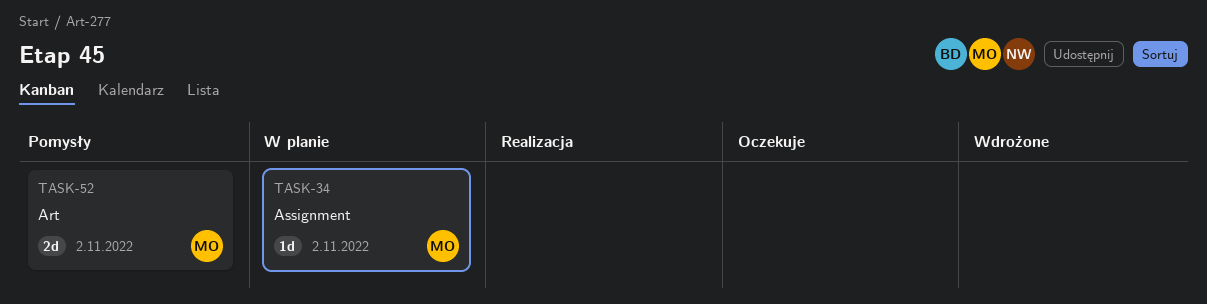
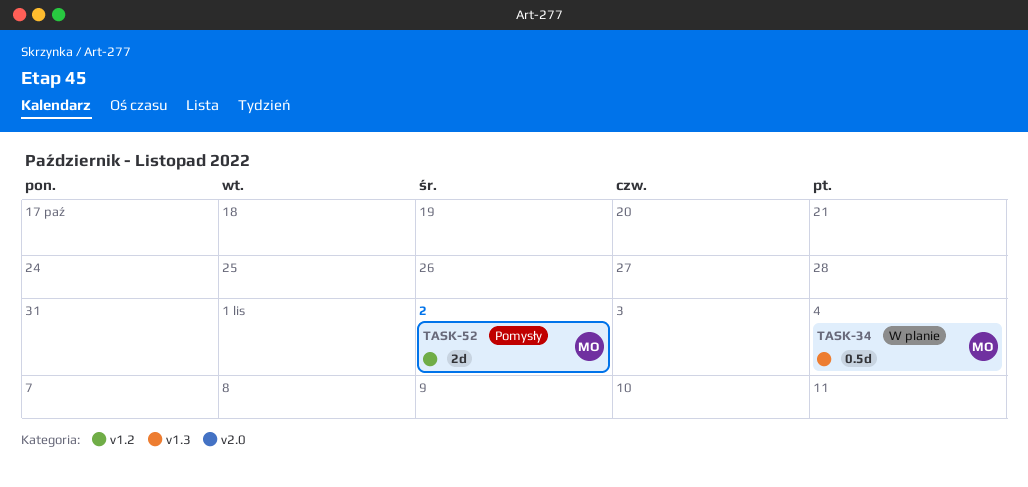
TASK-34, estimate: 1d -> 0.5d
TASK-34, due: Nov 2 -> Nov 4

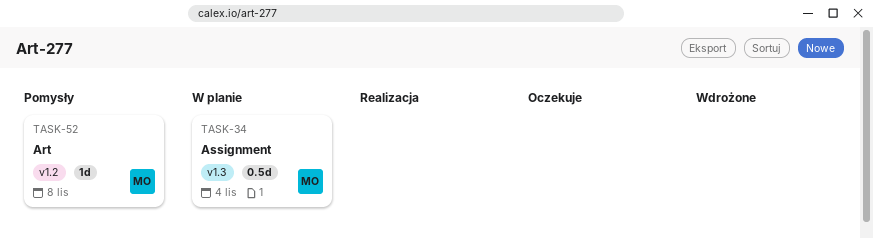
TASK-52, estimate: 2d -> 1d
TASK-52, due: Nov 2 -> Nov 8

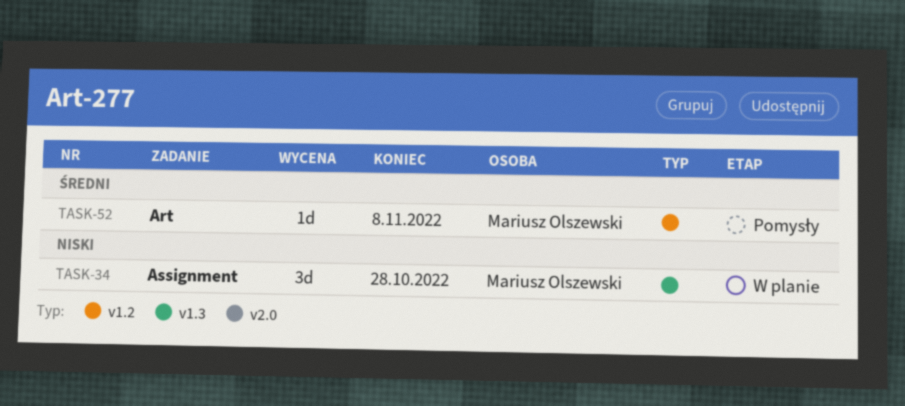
TASK-34, estimate: 0.5d -> 3d
TASK-34, due: Nov 4 -> Oct 28

